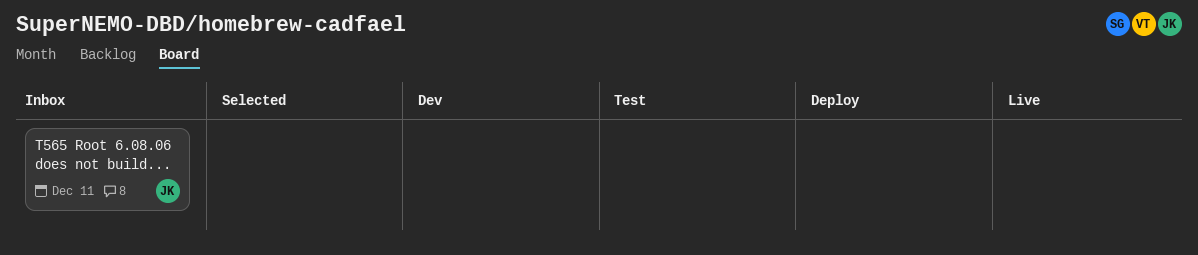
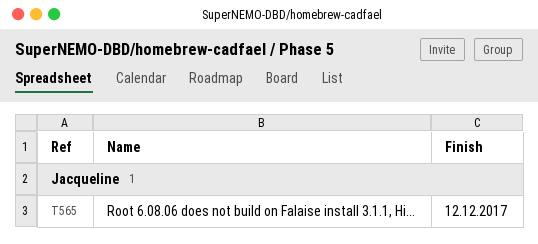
T565, due: Dec 11 -> Dec 12

